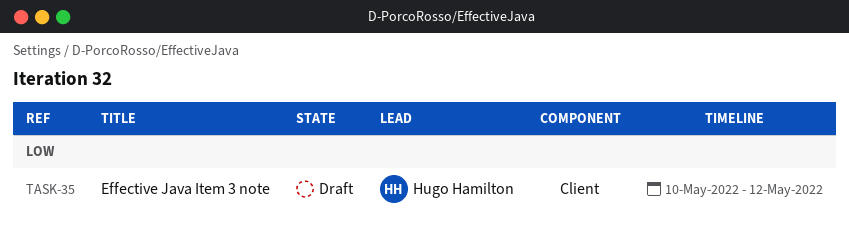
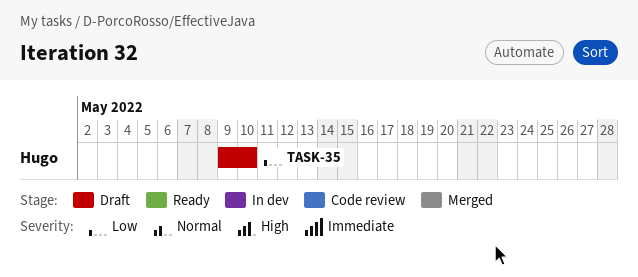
TASK-35, start: May 10 -> May 9
TASK-35, due: May 12 -> May 10

